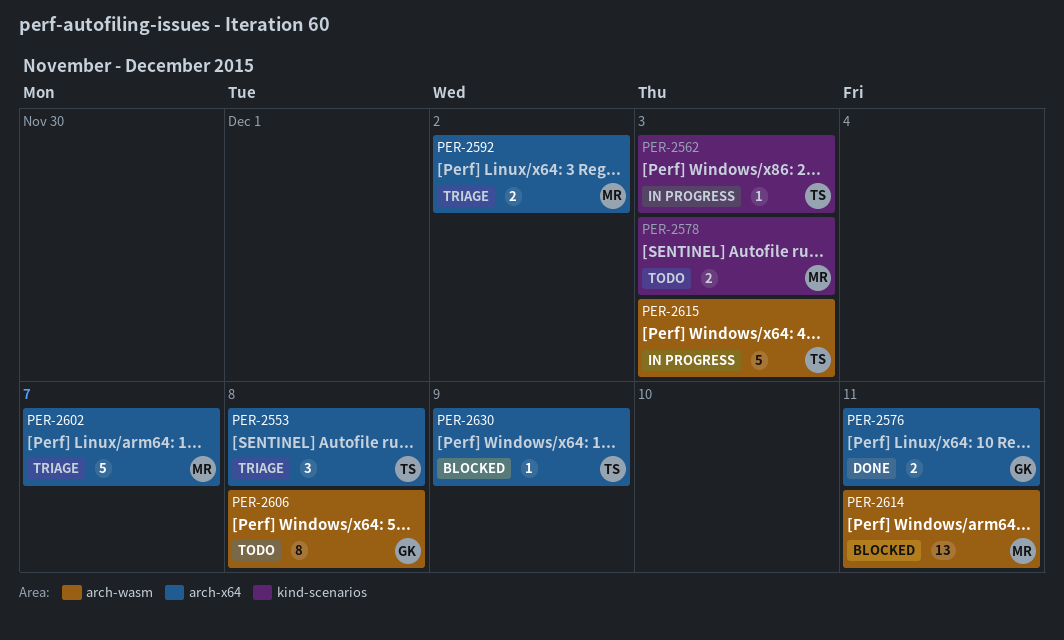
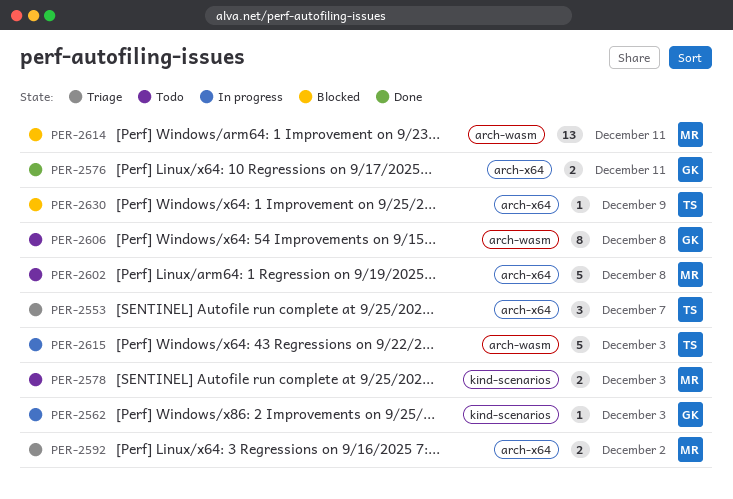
PER-2553, due: Dec 8 -> Dec 7
PER-2562, owner: TS -> GK
PER-2602, status: Triage -> Todo
PER-2602, due: Dec 7 -> Dec 8

